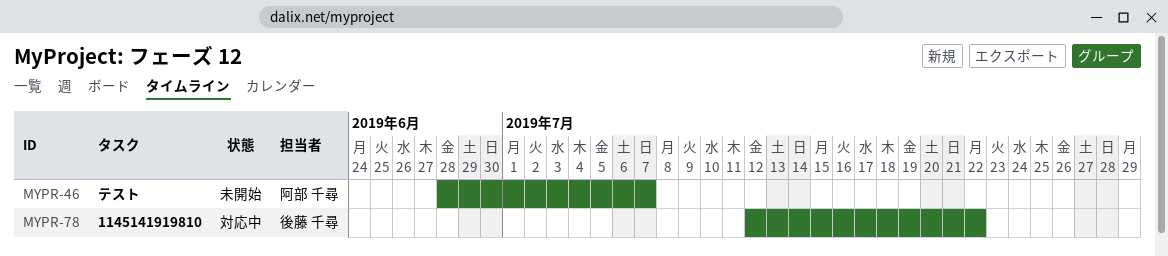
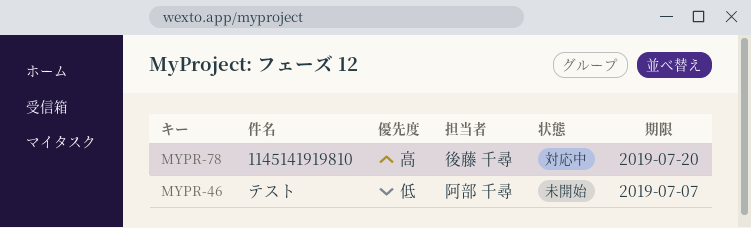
MYPR-78, due: Jul 22 -> Jul 20

